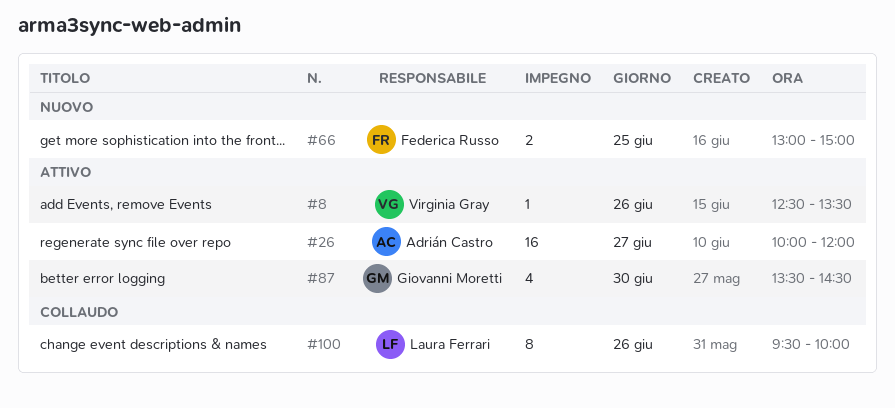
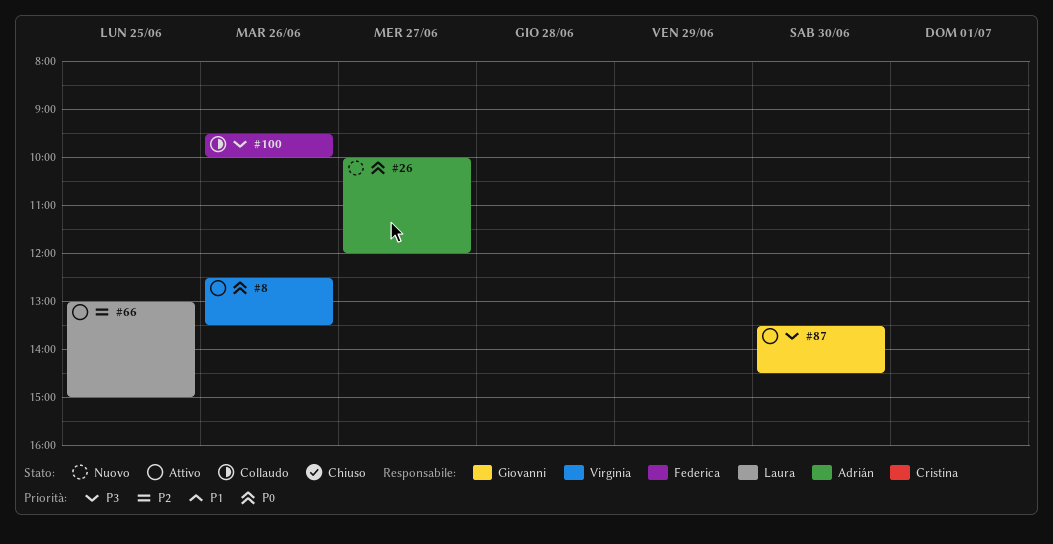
#26, status: Attivo -> Nuovo
#66, status: Nuovo -> Attivo
#66, owner: Federica Russo -> Laura Ferrari
#100, owner: Laura Ferrari -> Federica Russo

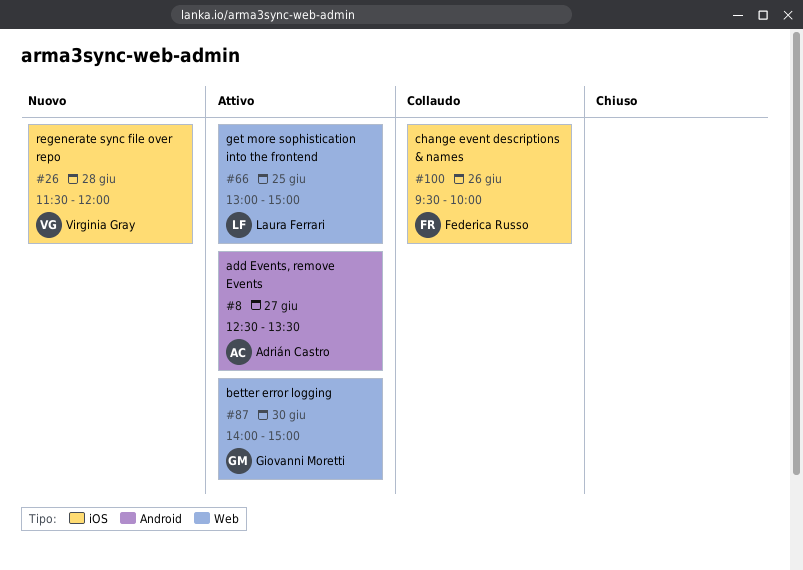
#8, owner: Virginia Gray -> Adrián Castro
#8, day: Jun 26 -> Jun 27
#26, owner: Adrián Castro -> Virginia Gray
#26, day: Jun 27 -> Jun 28
#26, begins: 10:00 -> 11:30
#87, begins: 13:30 -> 14:00
#87, ends: 14:30 -> 15:00

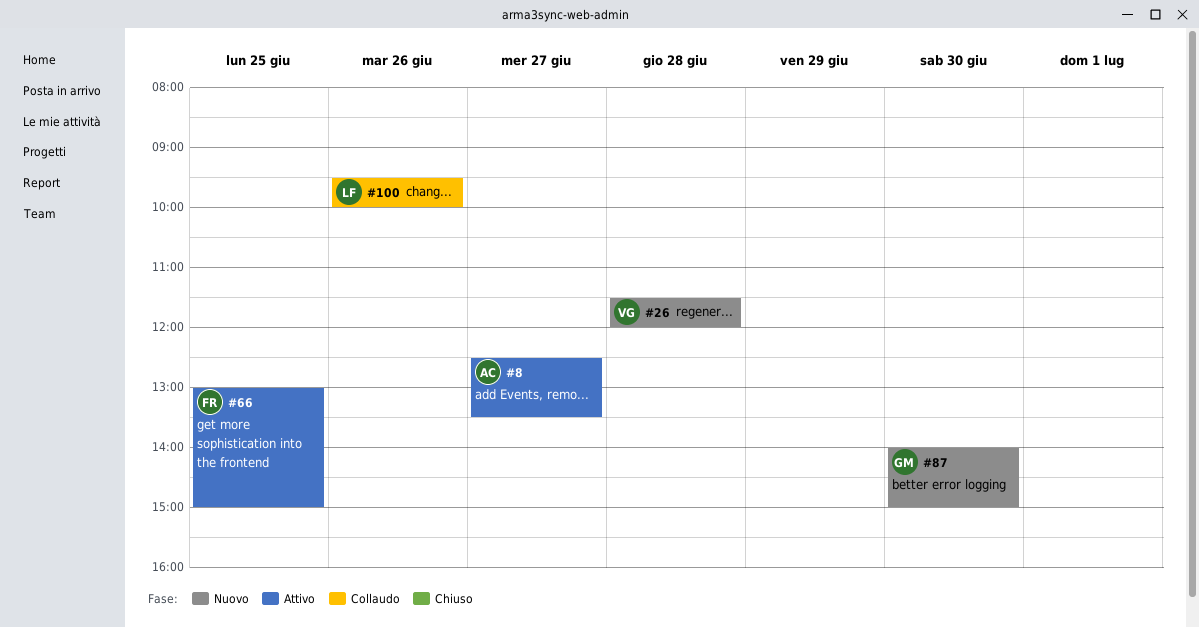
#66, owner: Laura Ferrari -> Federica Russo
#87, status: Attivo -> Nuovo
#100, owner: Federica Russo -> Laura Ferrari

